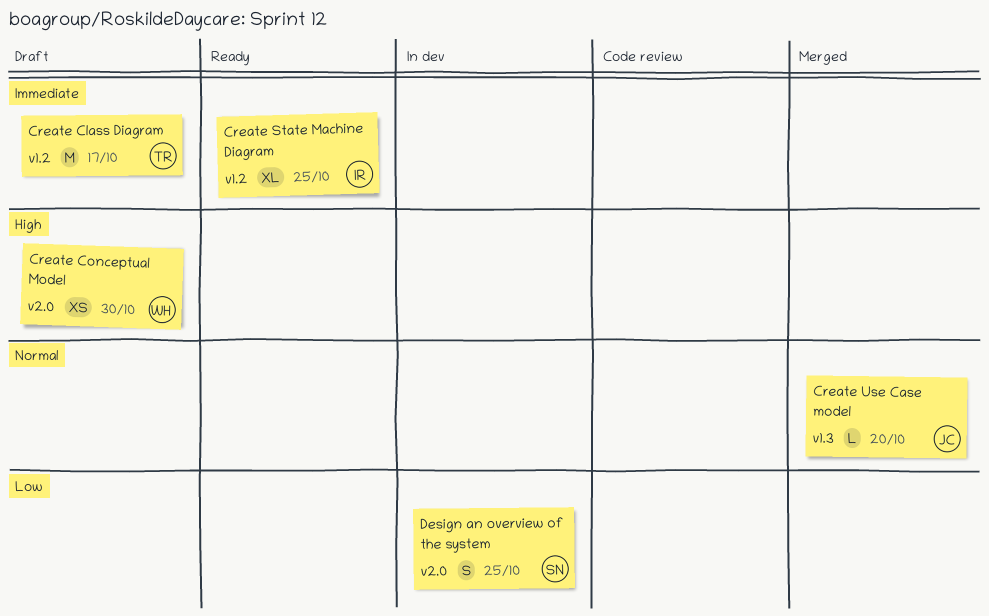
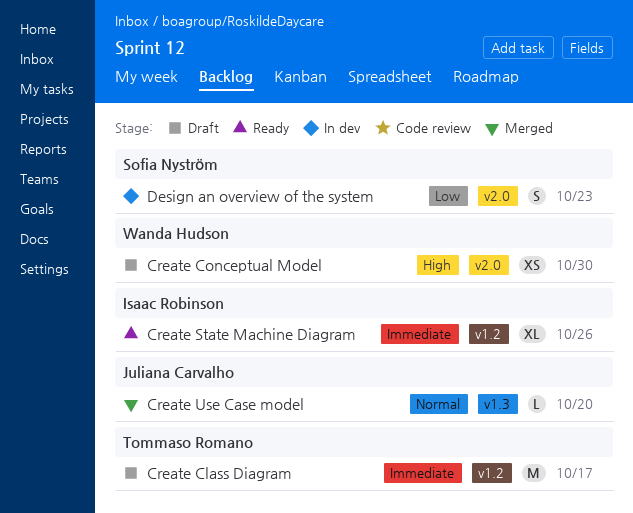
Create State Machine Diagram, due: Oct 25 -> Oct 26
Design an overview of the system, due: Oct 25 -> Oct 23

